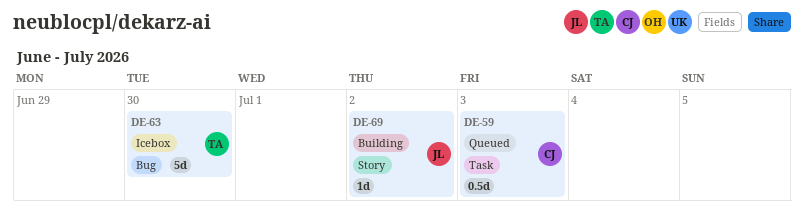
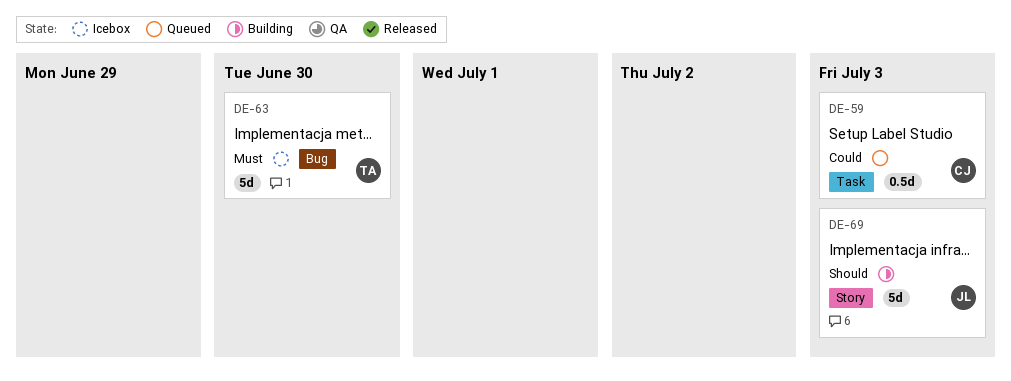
DE-69, estimate: 1d -> 5d
DE-69, due: Jul 2 -> Jul 3

